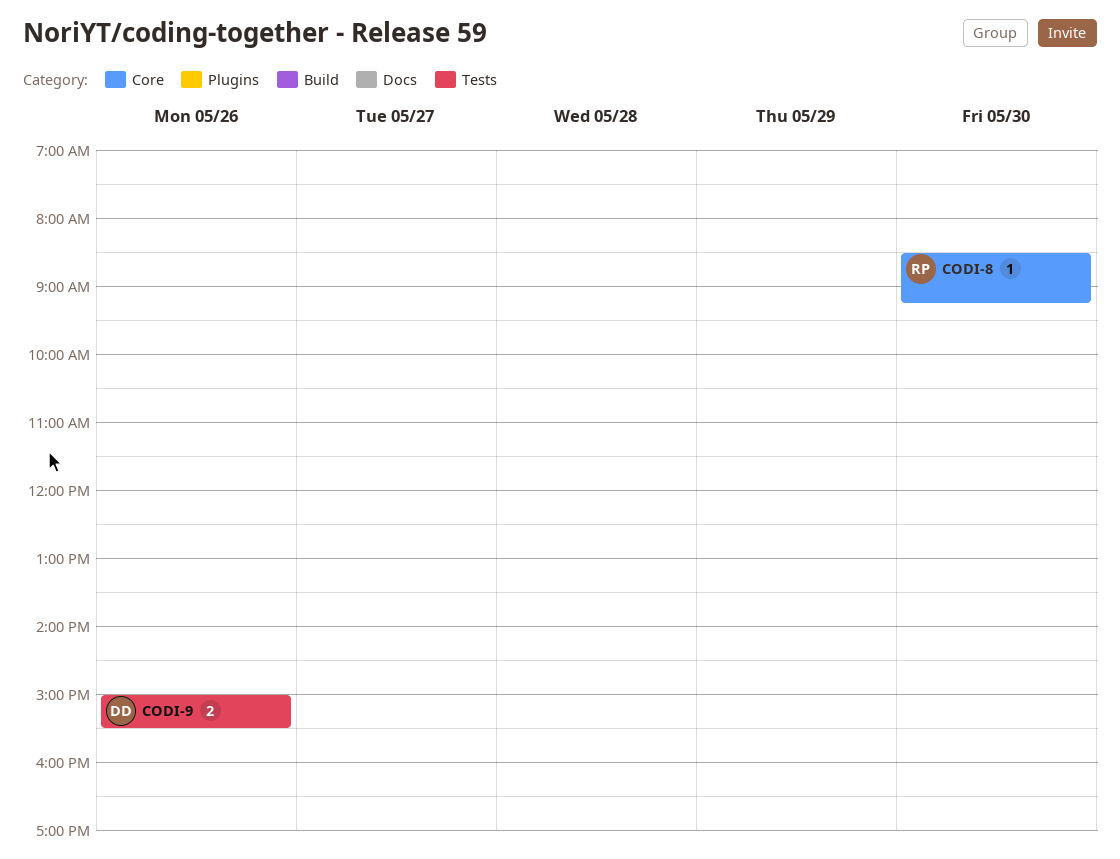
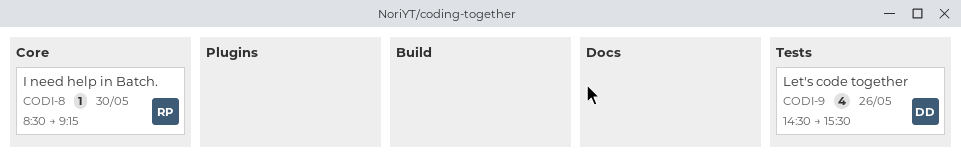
CODI-9, estimate: 2 -> 4
CODI-9, begins: 15:00 -> 14:30

